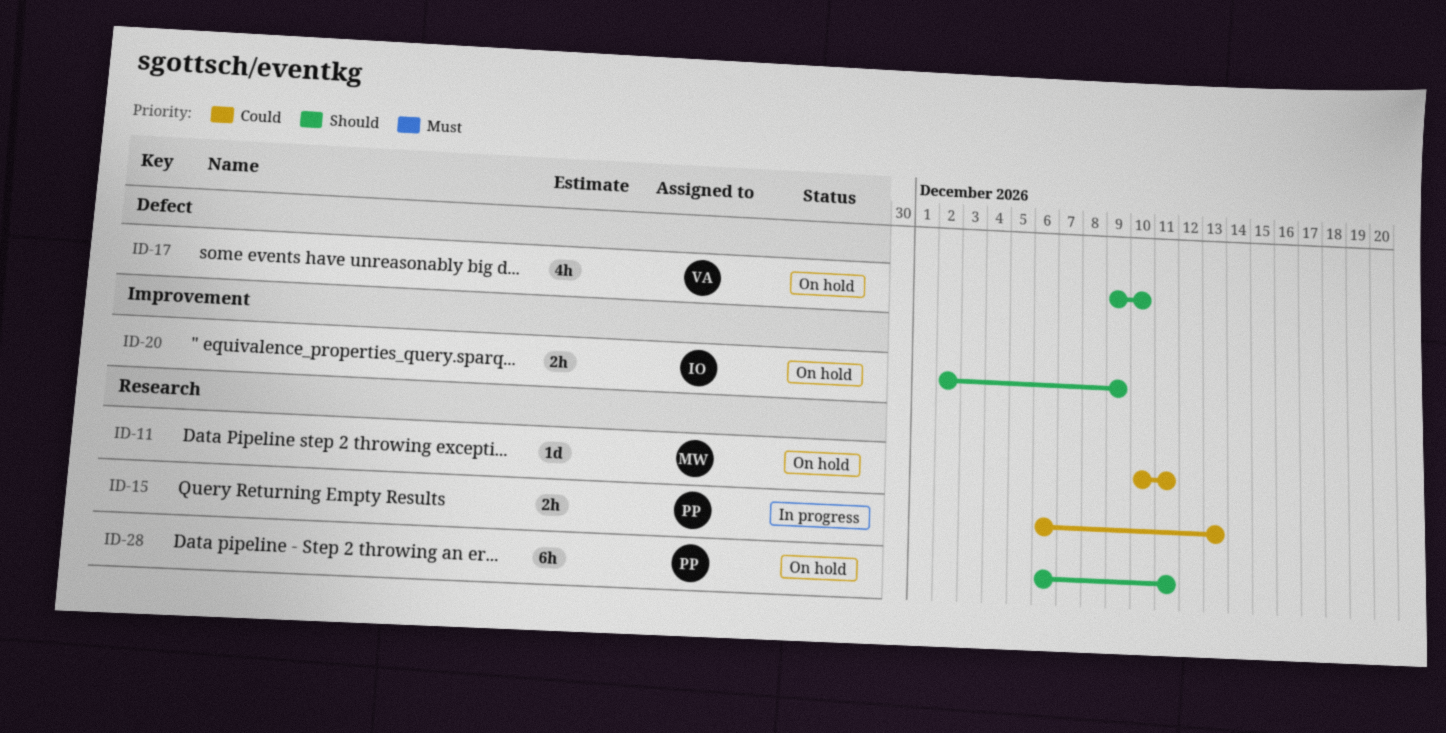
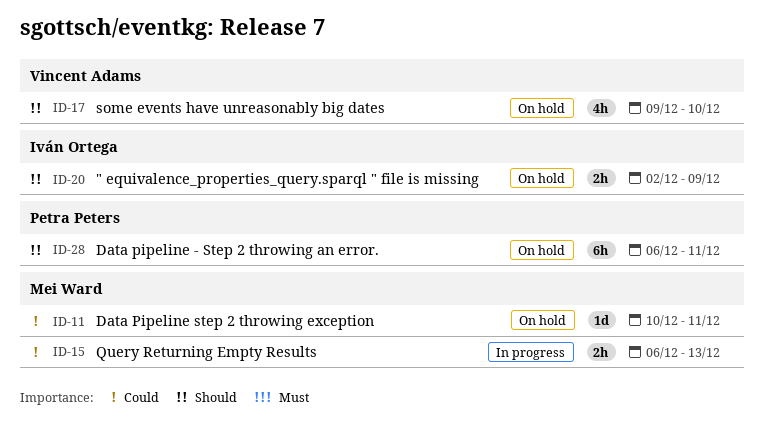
ID-15, owner: Petra Peters -> Mei Ward

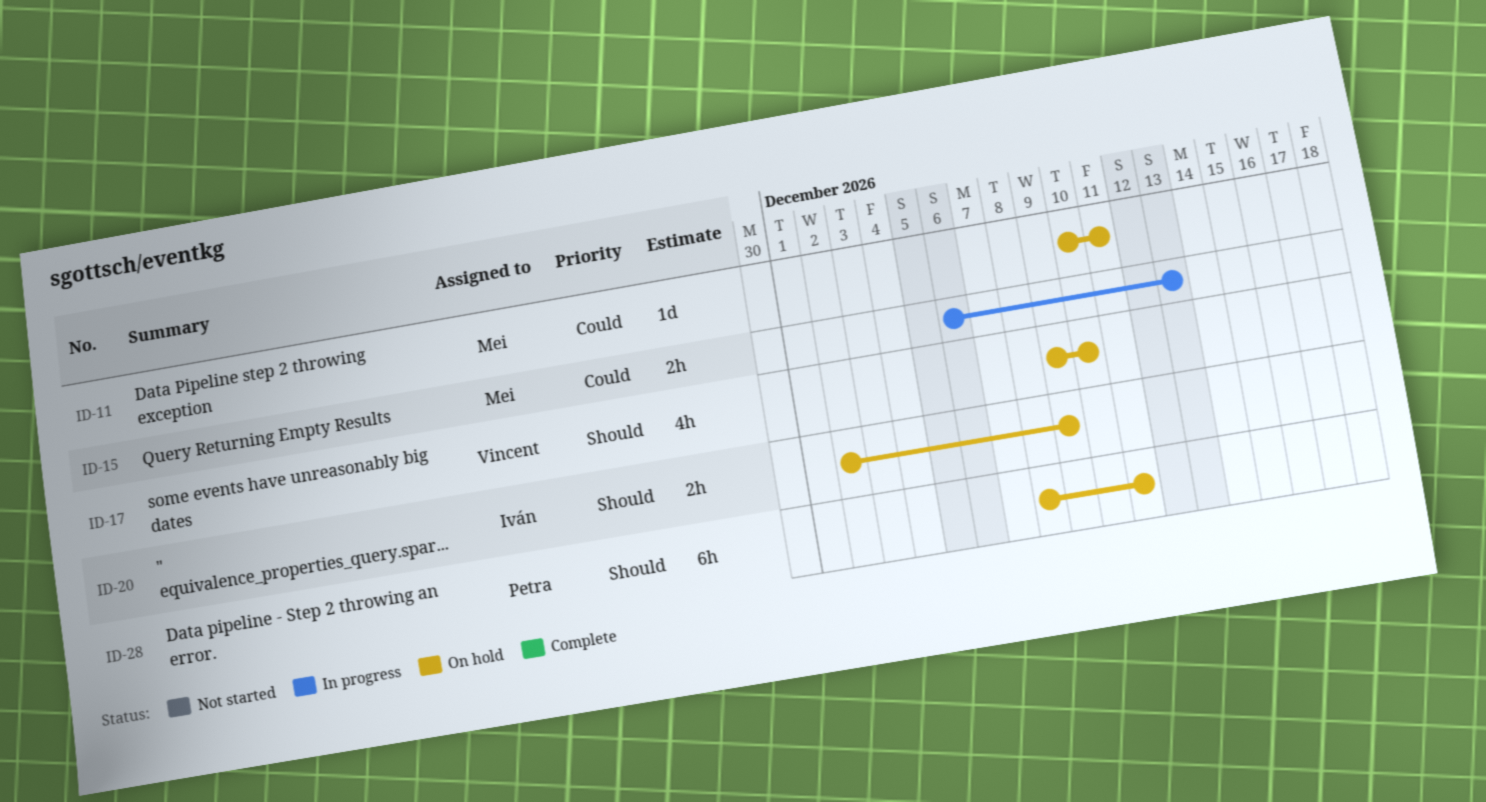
ID-28, start: Dec 6 -> Dec 8

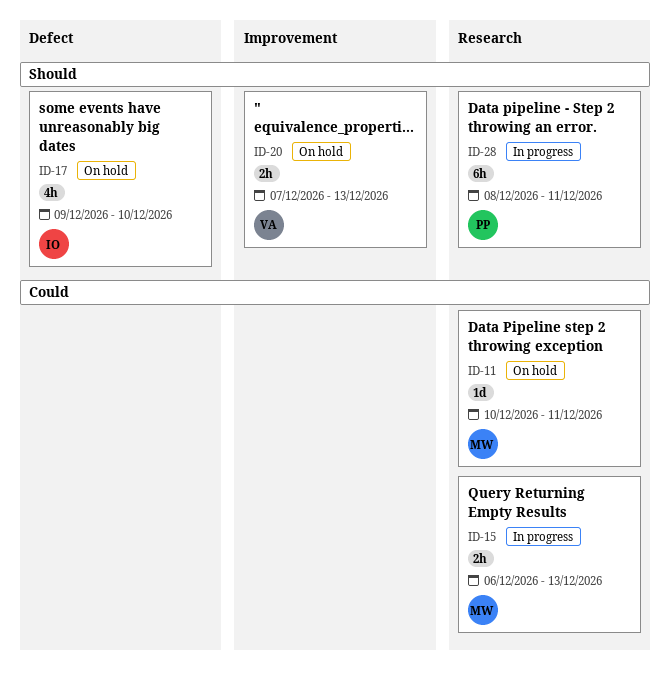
ID-17, owner: Vincent -> Iván
ID-20, owner: Iván -> Vincent
ID-20, start: Dec 2 -> Dec 7
ID-20, due: Dec 9 -> Dec 13
ID-28, status: On hold -> In progress

